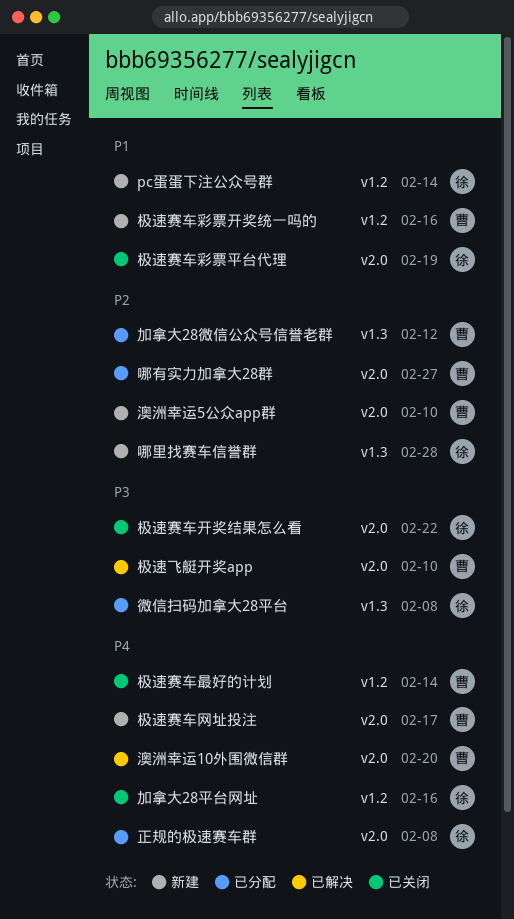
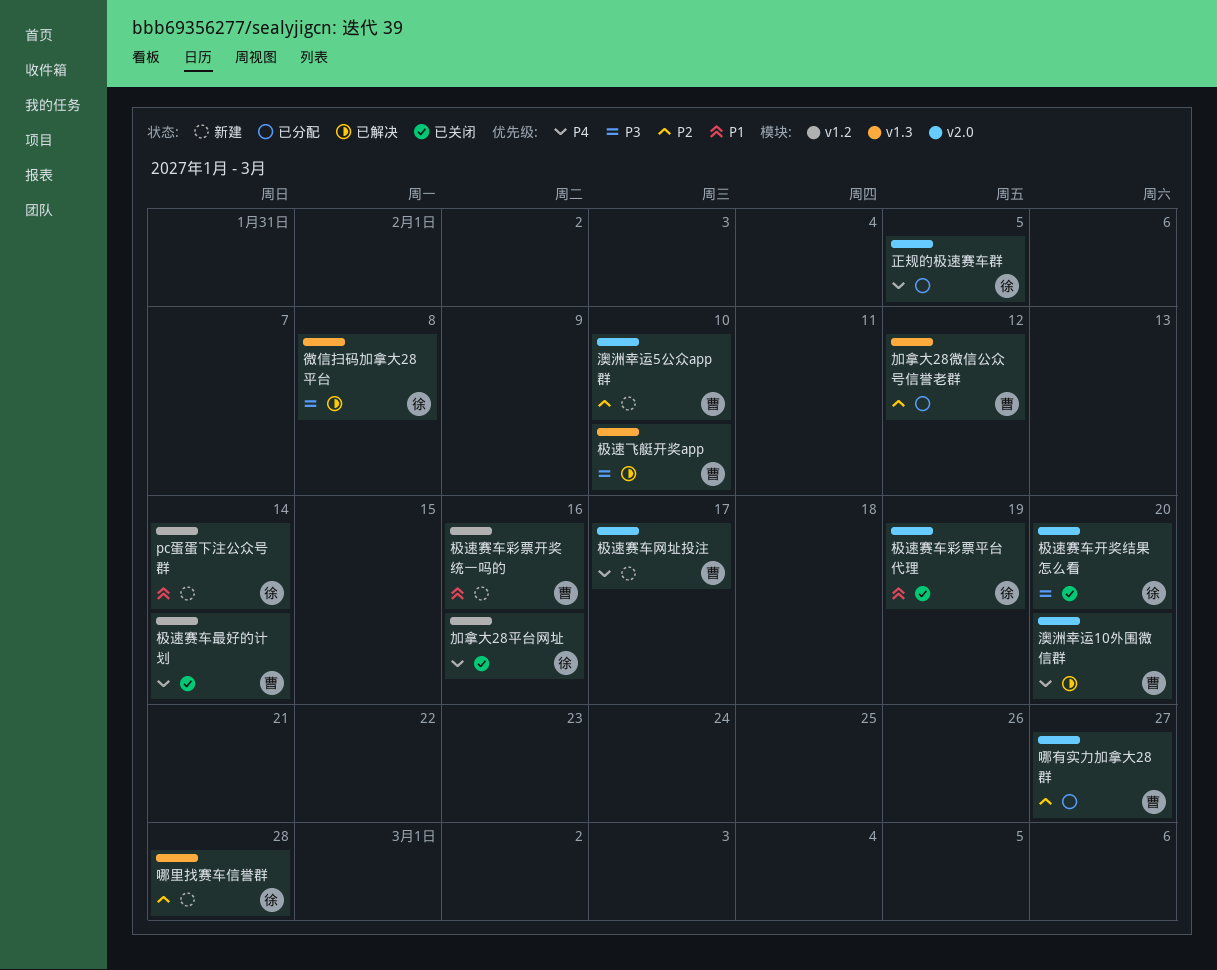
微信扫码加拿大28平台, status: 已分配 -> 已解决
极速赛车开奖结果怎么看, due: Feb 22 -> Feb 20
极速飞艇开奖app, label: v2.0 -> v1.3
正规的极速赛车群, due: Feb 8 -> Feb 5

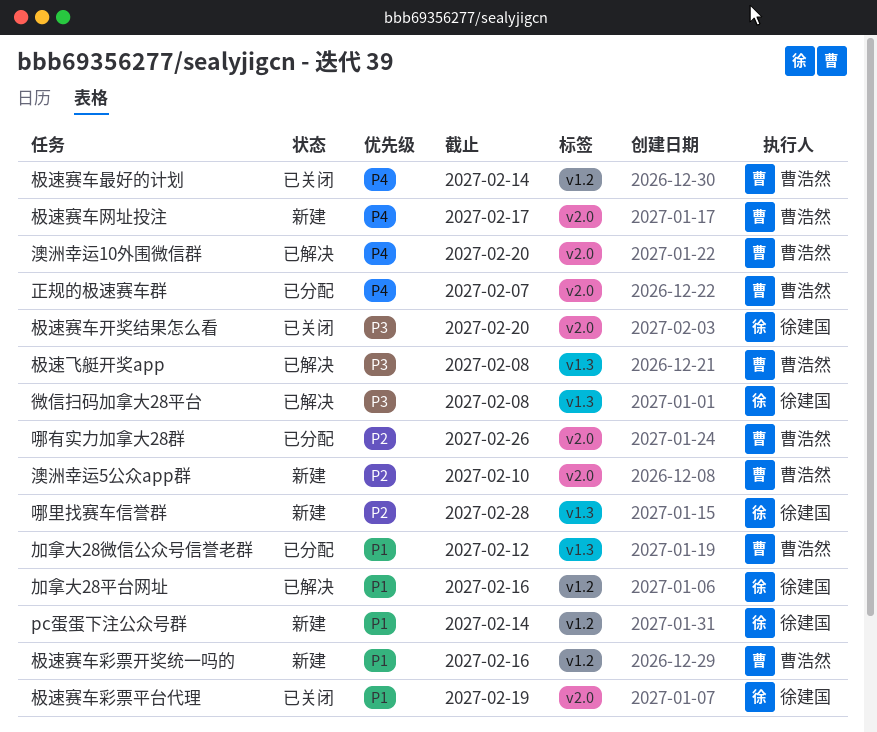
加拿大28平台网址, status: 已关闭 -> 已解决
加拿大28平台网址, priority: P4 -> P1
加拿大28微信公众号信誉老群, priority: P2 -> P1
哪有实力加拿大28群, due: Feb 27 -> Feb 26
极速飞艇开奖app, due: Feb 10 -> Feb 8
正规的极速赛车群, owner: 徐建国 -> 曹浩然
正规的极速赛车群, due: Feb 5 -> Feb 7

